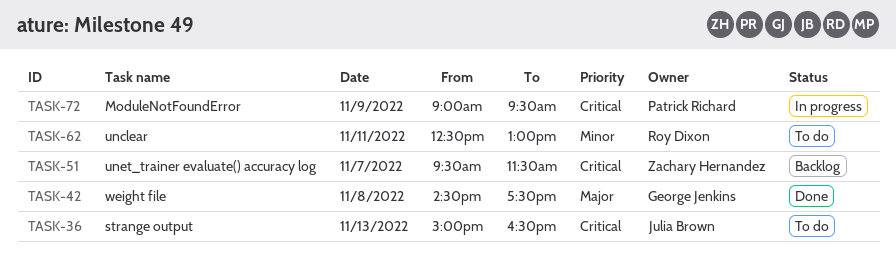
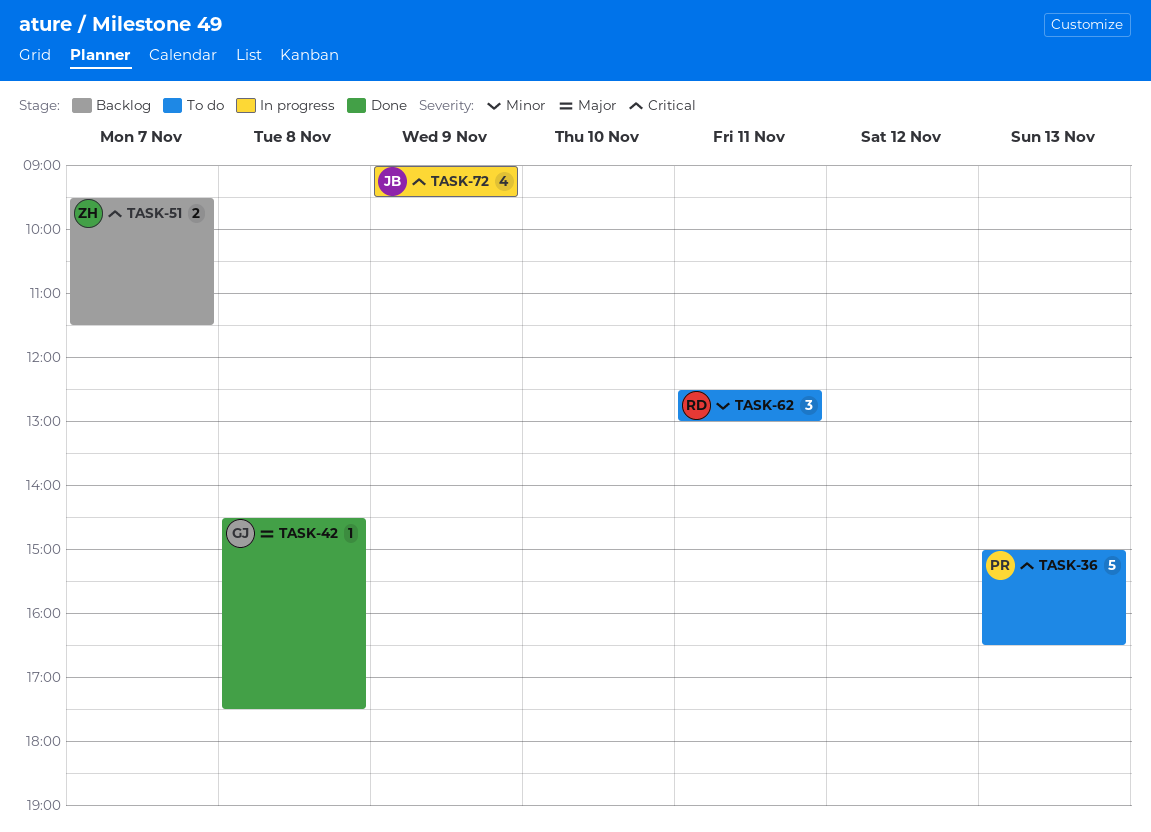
TASK-36, owner: Julia Brown -> Patrick Richard
TASK-72, owner: Patrick Richard -> Julia Brown

